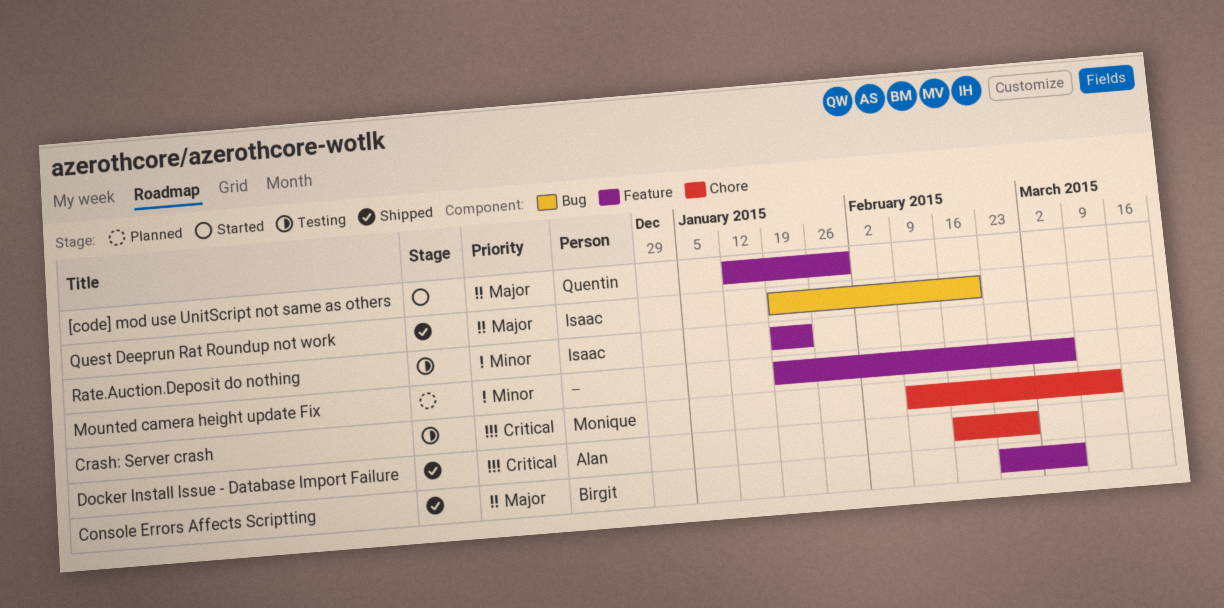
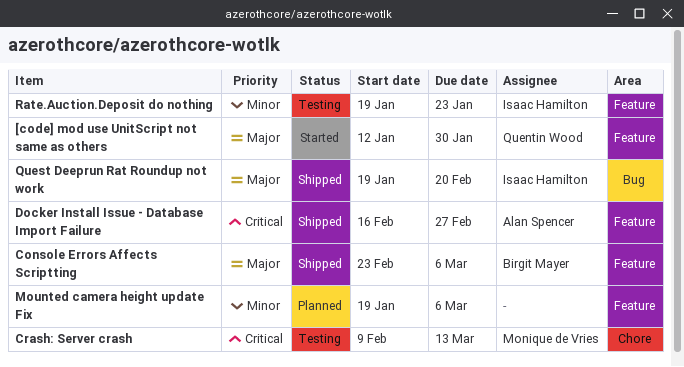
Docker Install Issue - Database Import Failure, label: Chore -> Feature

